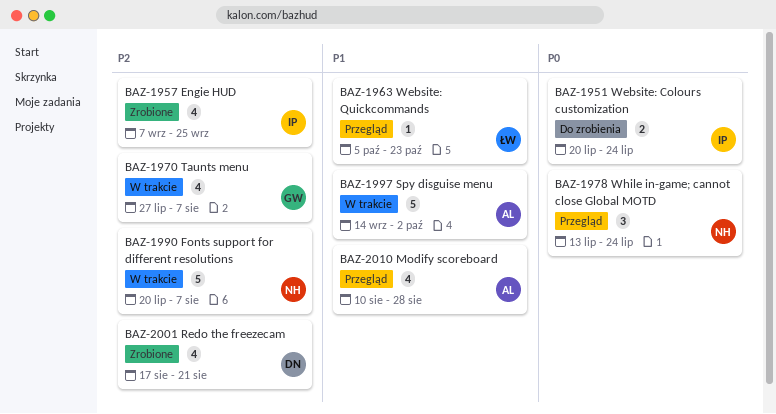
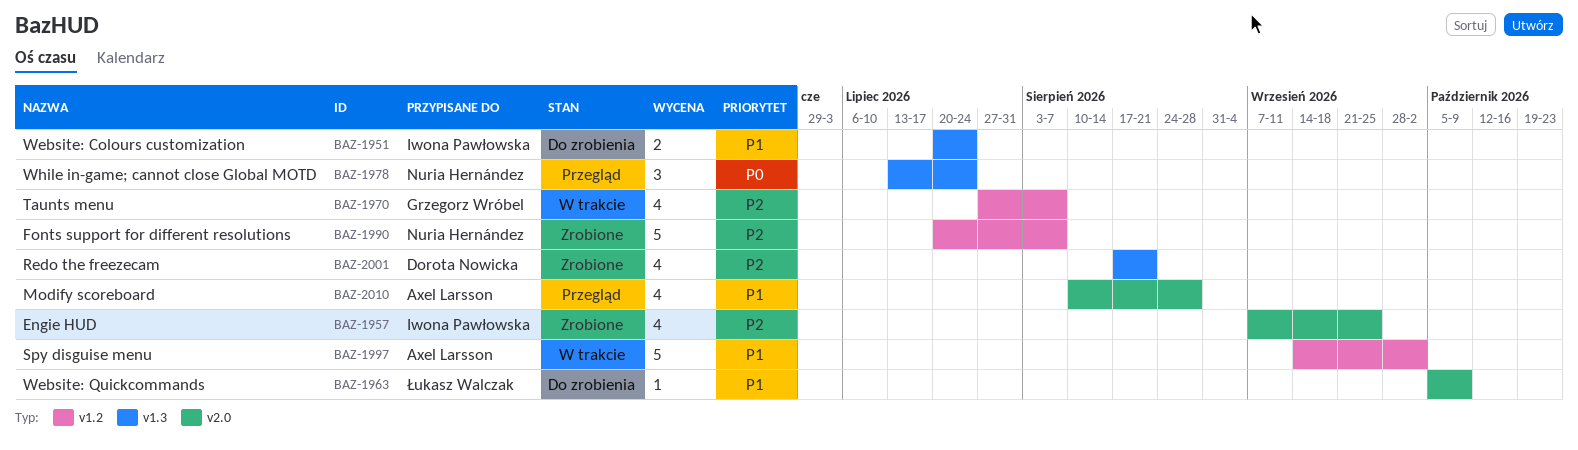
BAZ-1951, priority: P0 -> P1
BAZ-1963, status: Przegląd -> Do zrobienia
BAZ-1963, due: Oct 23 -> Oct 9
BAZ-1990, status: W trakcie -> Zrobione

